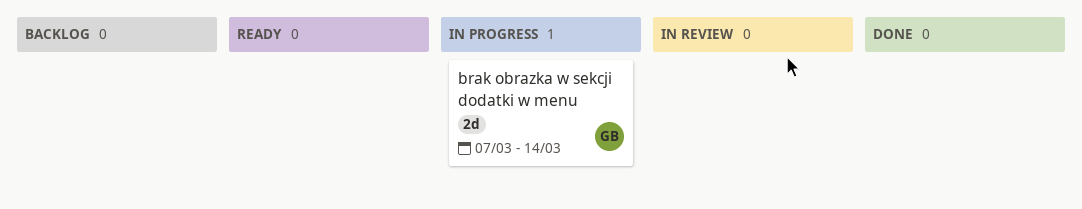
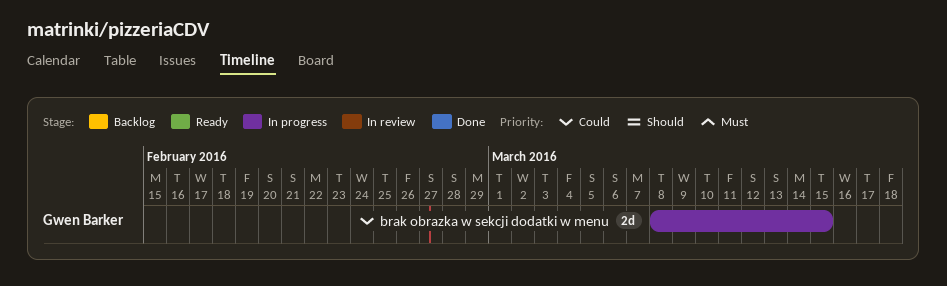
brak obrazka w sekcji dodatki w menu, start: Mar 7 -> Mar 8
brak obrazka w sekcji dodatki w menu, due: Mar 14 -> Mar 15

